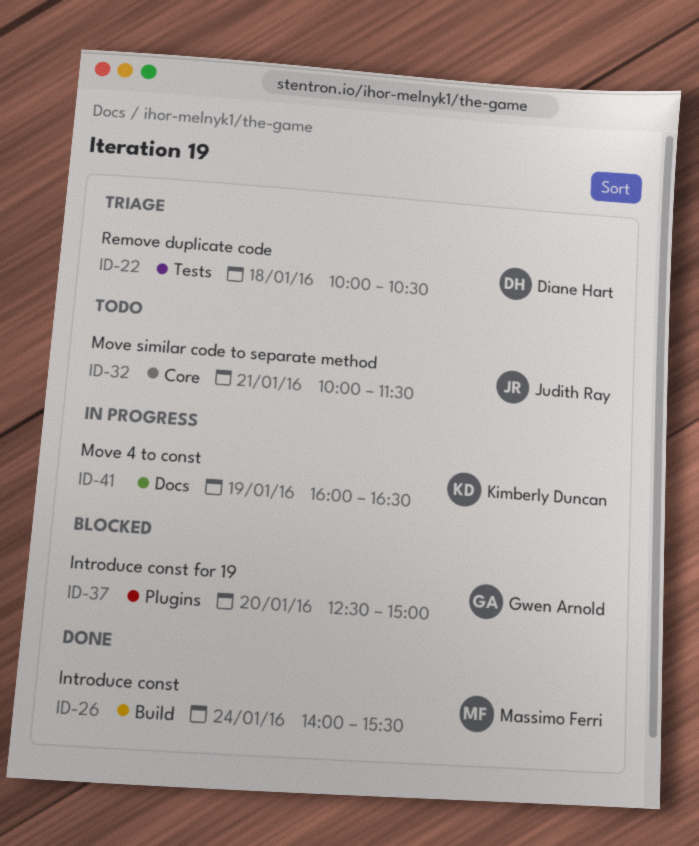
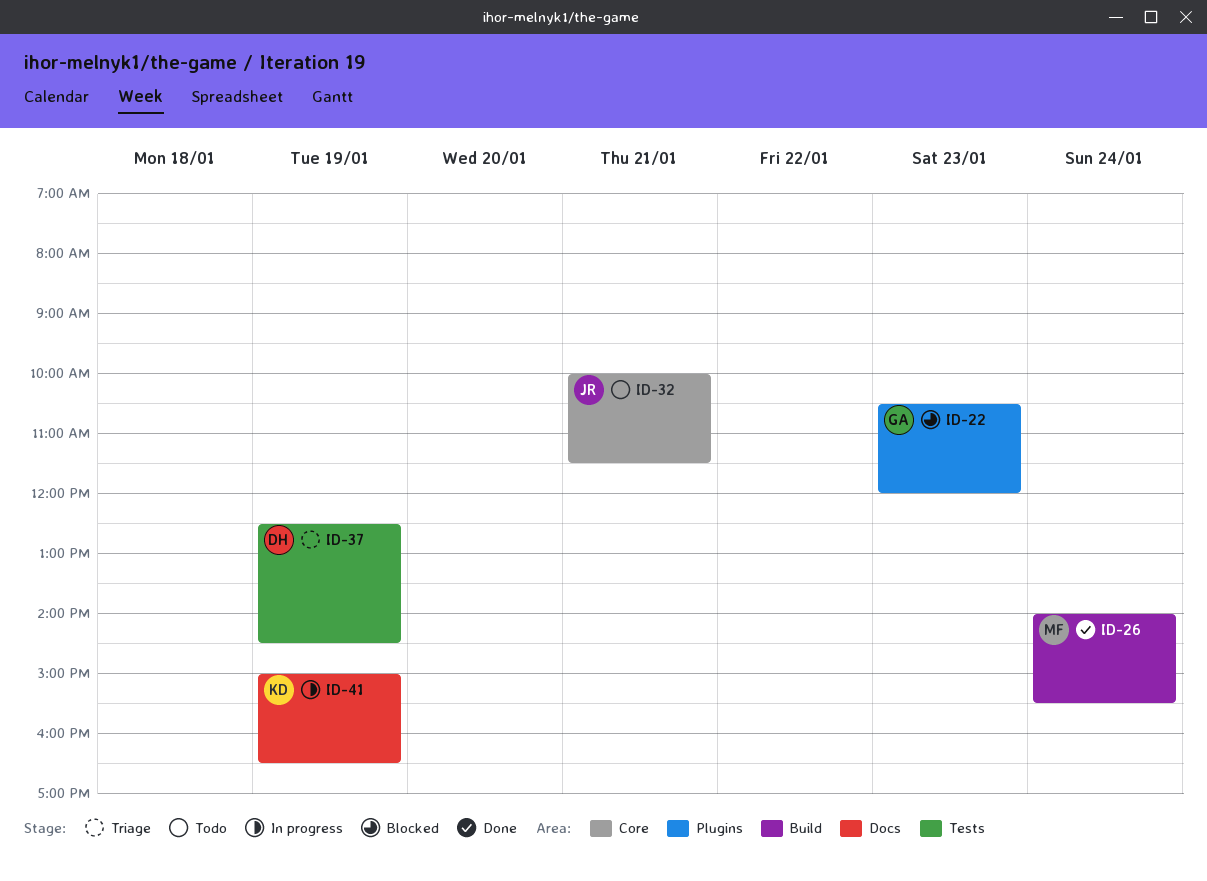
ID-22, status: Triage -> Blocked
ID-22, owner: Diane Hart -> Gwen Arnold
ID-22, label: Tests -> Plugins
ID-22, day: Jan 18 -> Jan 23
ID-22, begins: 10:00 -> 10:30
ID-22, ends: 10:30 -> 12:00
ID-37, status: Blocked -> Triage
ID-37, owner: Gwen Arnold -> Diane Hart
ID-37, label: Plugins -> Tests
ID-37, day: Jan 20 -> Jan 19
ID-37, ends: 15:00 -> 14:30
ID-41, begins: 16:00 -> 15:00

